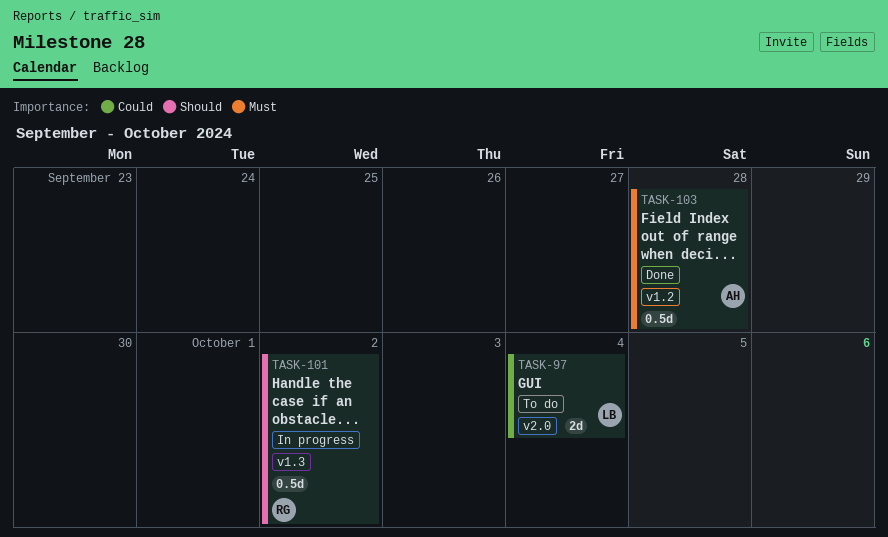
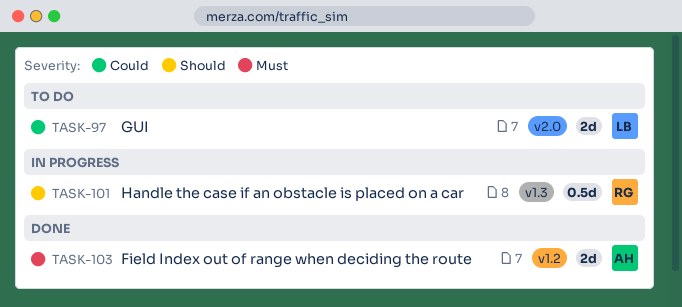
TASK-103, estimate: 0.5d -> 2d

